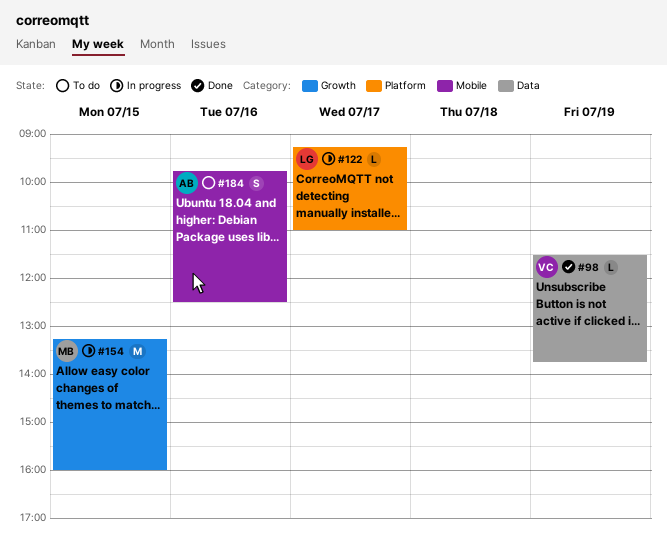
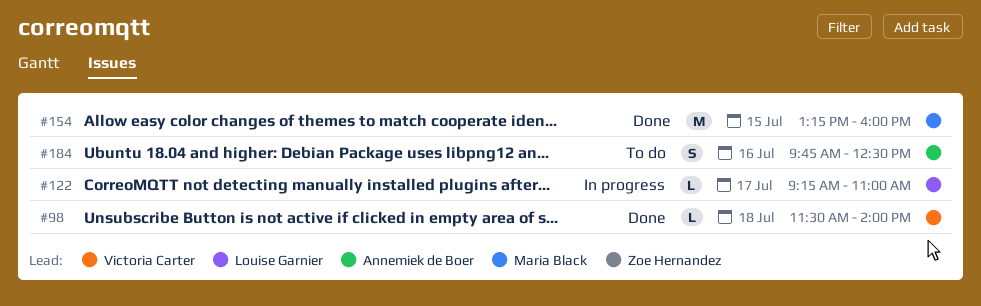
#98, day: Jul 19 -> Jul 18
#98, ends: 13:45 -> 14:00
#154, status: In progress -> Done

